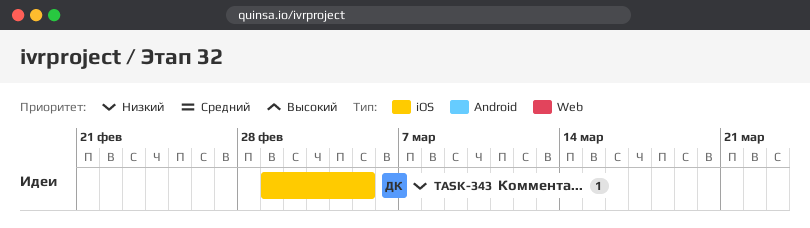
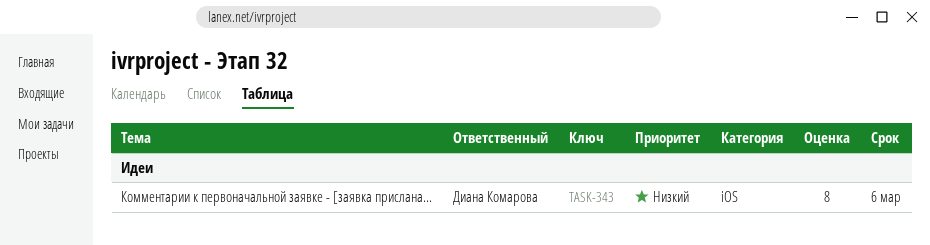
TASK-343, estimate: 1 -> 8
TASK-343, due: Mar 5 -> Mar 6

